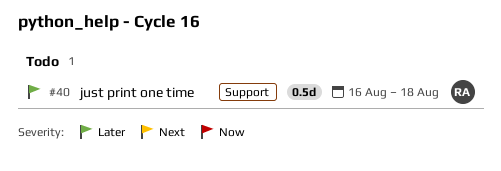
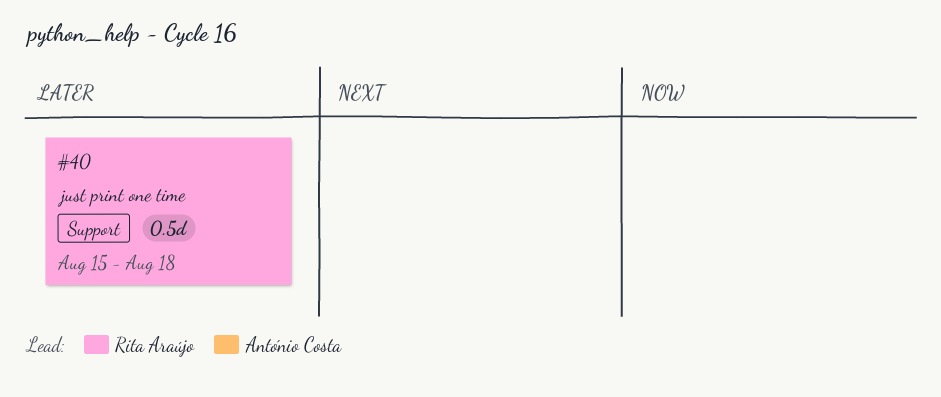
#40, start: Aug 16 -> Aug 15

